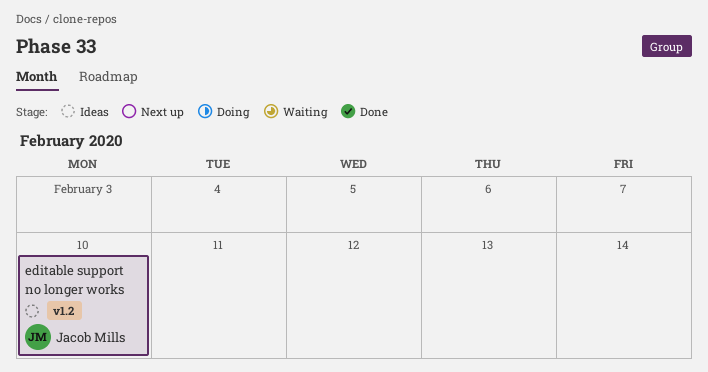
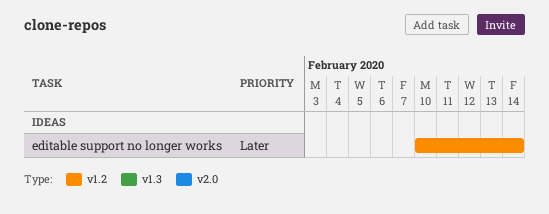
editable support no longer works, due: Feb 10 -> Feb 14

